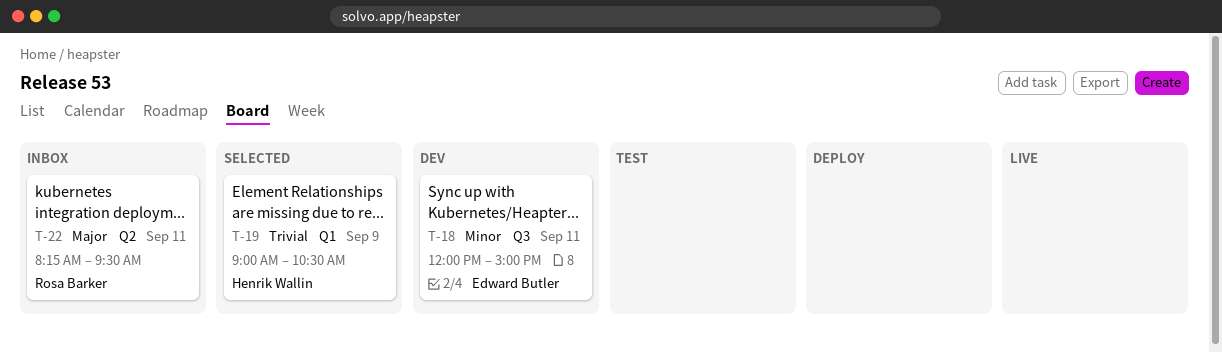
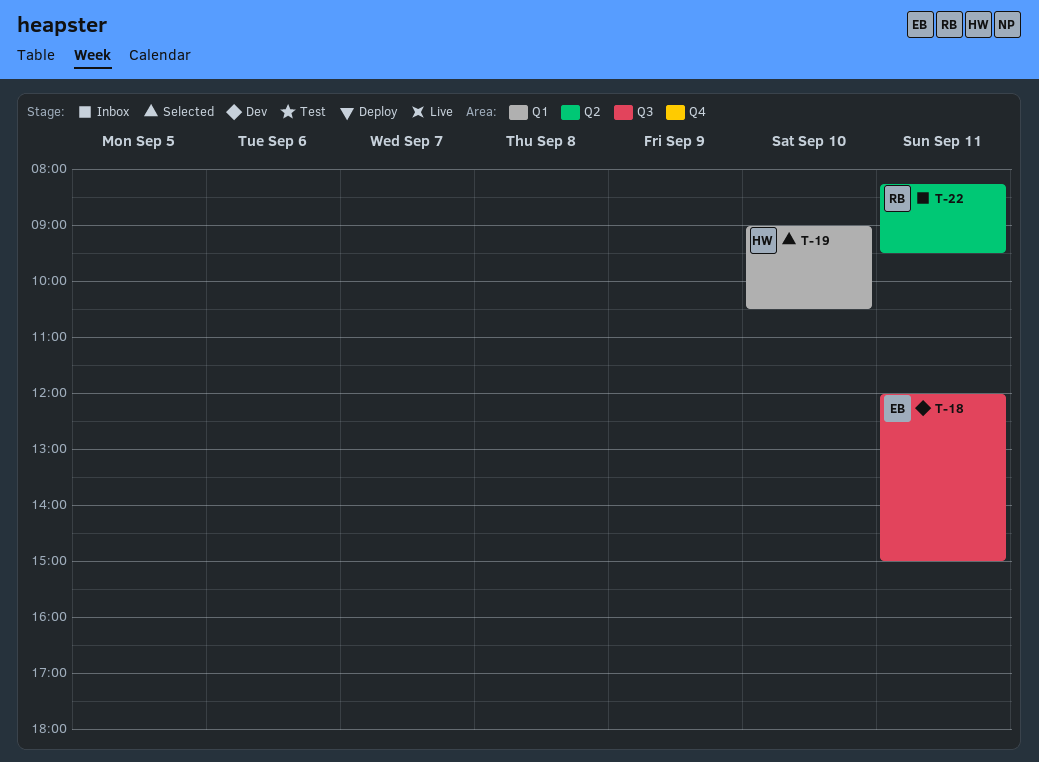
T-19, day: Sep 9 -> Sep 10

